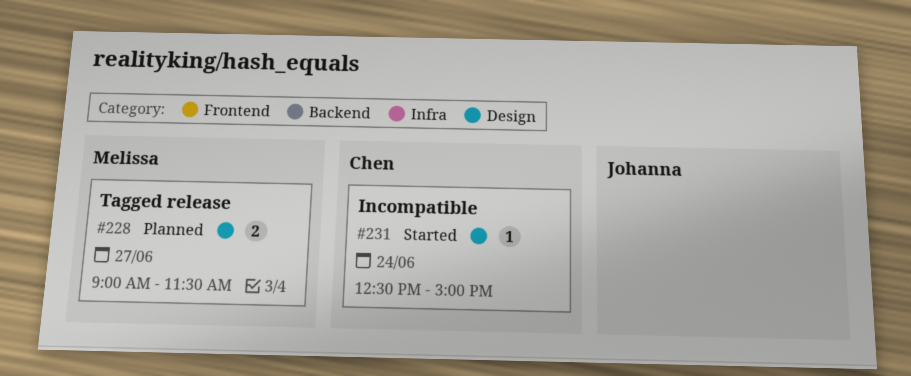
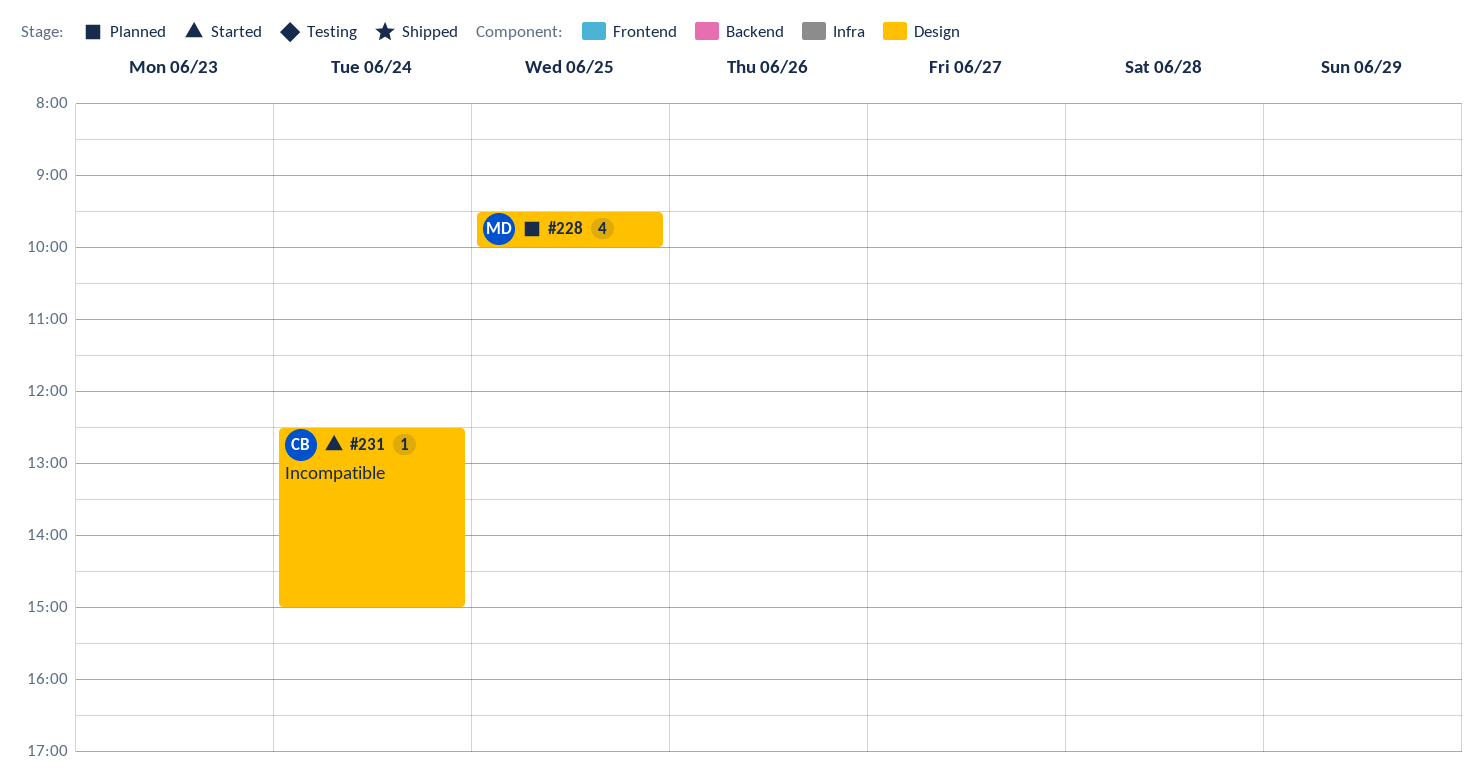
#228, estimate: 2 -> 4
#228, day: Jun 27 -> Jun 25
#228, begins: 09:00 -> 09:30
#228, ends: 11:30 -> 10:00

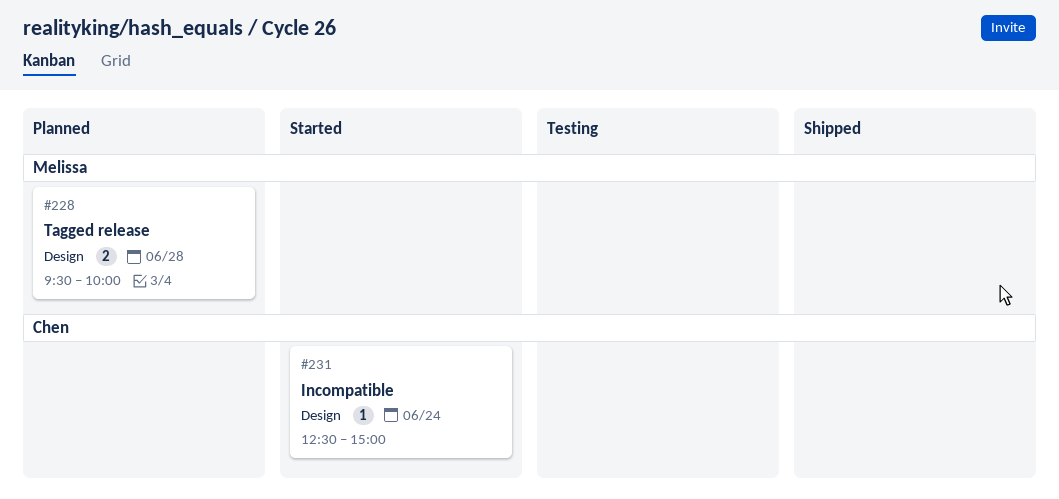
#228, estimate: 4 -> 2
#228, day: Jun 25 -> Jun 28

